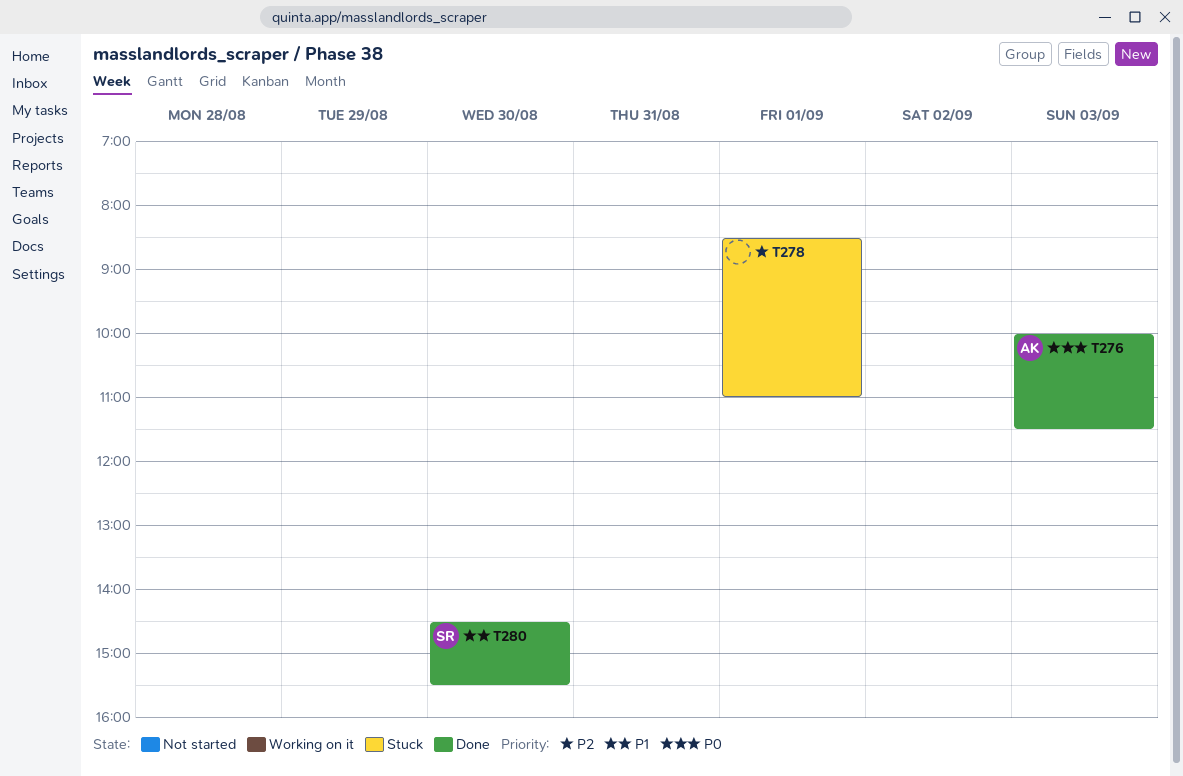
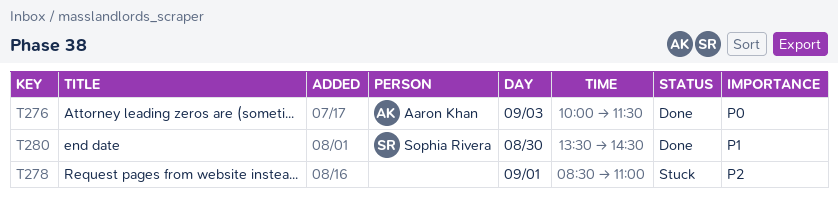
T280, begins: 14:30 -> 13:30
T280, ends: 15:30 -> 14:30

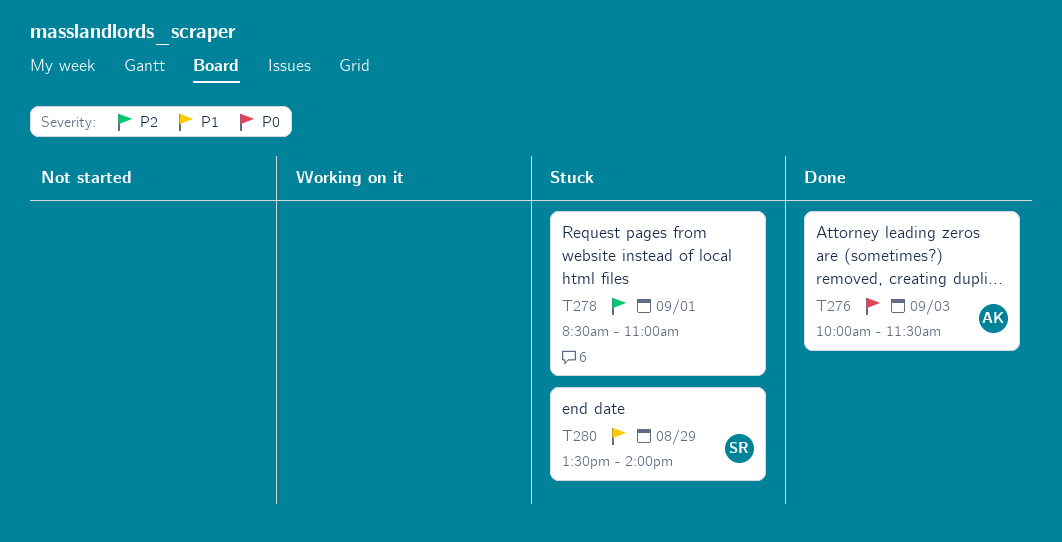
T280, status: Done -> Stuck
T280, day: Aug 30 -> Aug 29
T280, ends: 14:30 -> 14:00

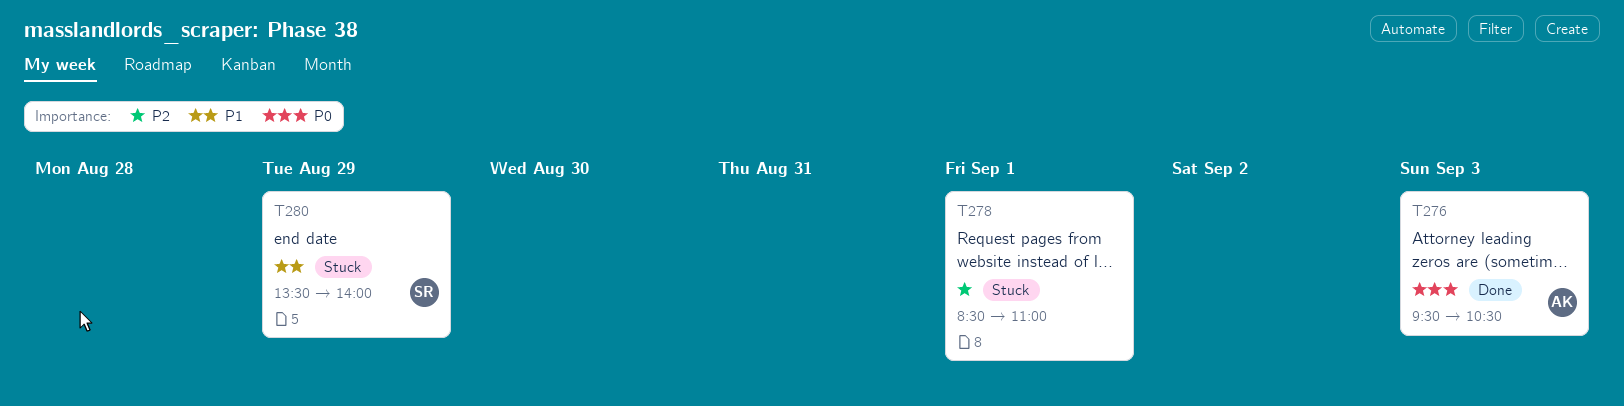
T276, begins: 10:00 -> 09:30
T276, ends: 11:30 -> 10:30

